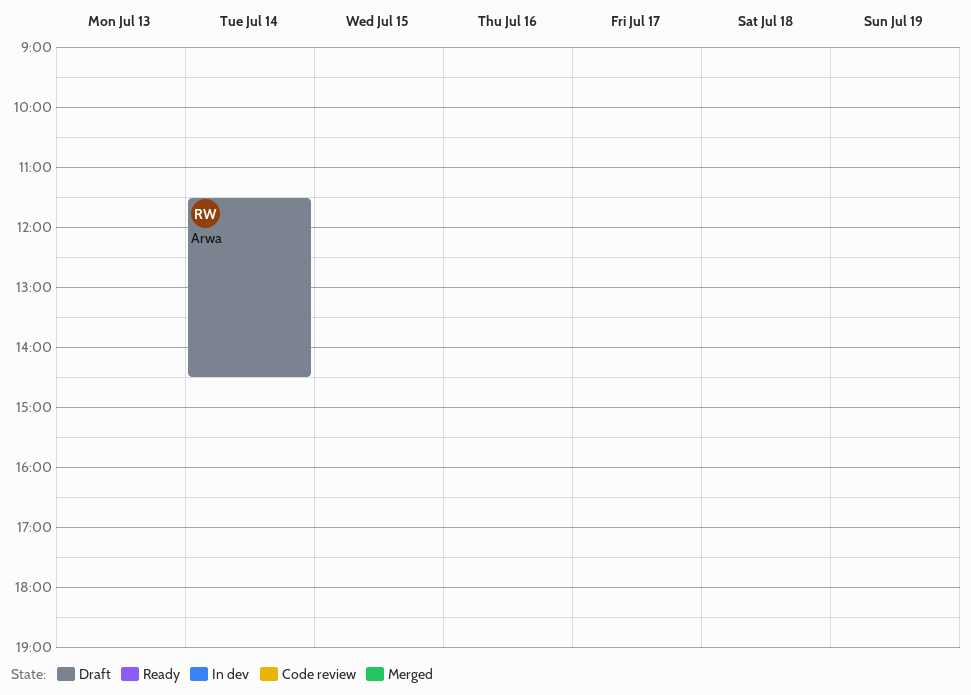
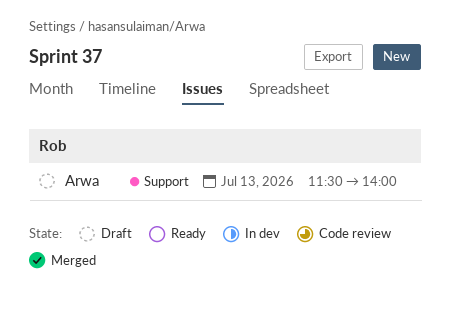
Arwa, day: Jul 14 -> Jul 13
Arwa, ends: 14:30 -> 14:00

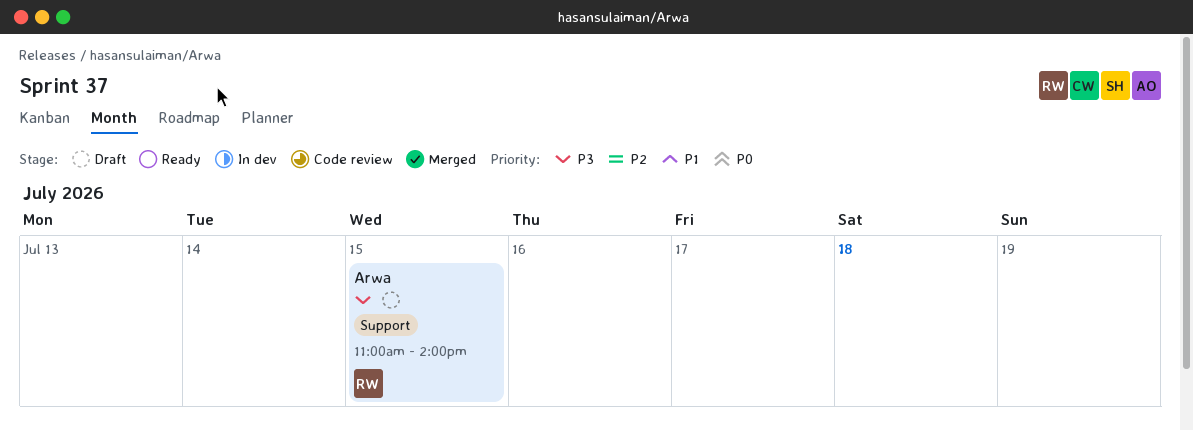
Arwa, day: Jul 13 -> Jul 15
Arwa, begins: 11:30 -> 11:00

